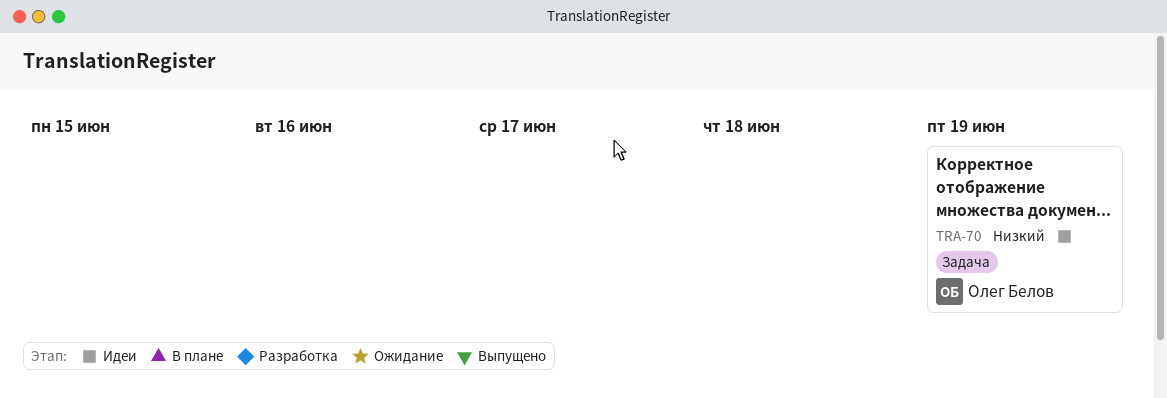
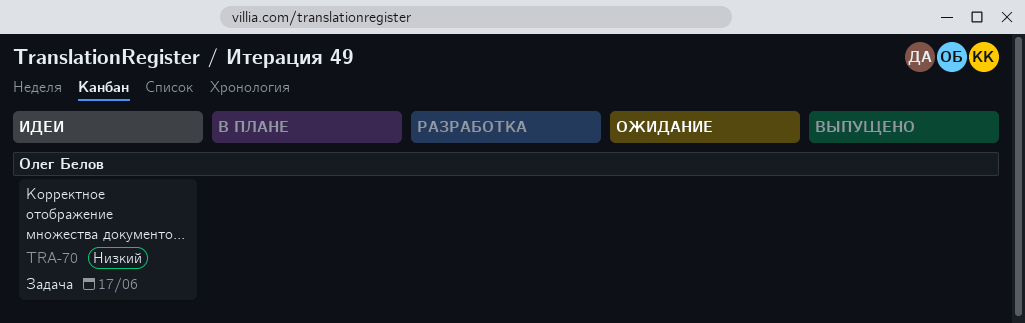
TRA-70, due: Jun 19 -> Jun 17

